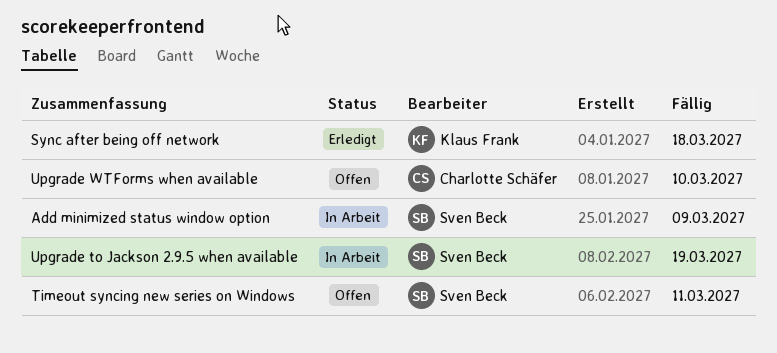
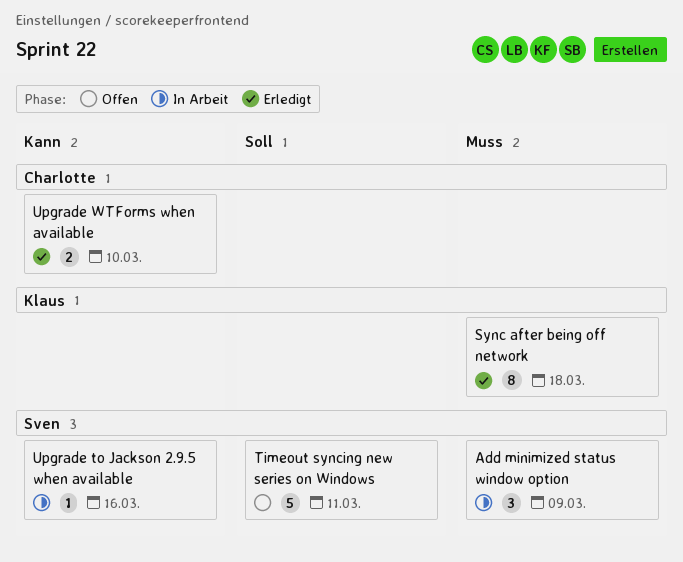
Upgrade to Jackson 2.9.5 when available, due: Mar 19 -> Mar 16
Upgrade WTForms when available, status: Offen -> Erledigt

